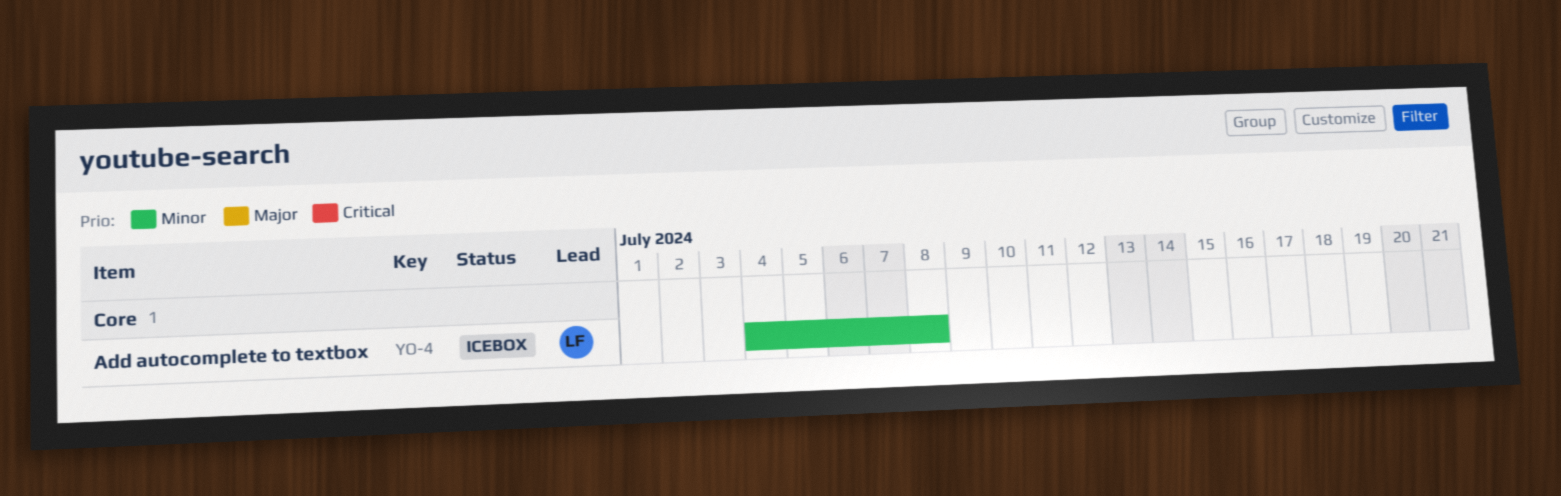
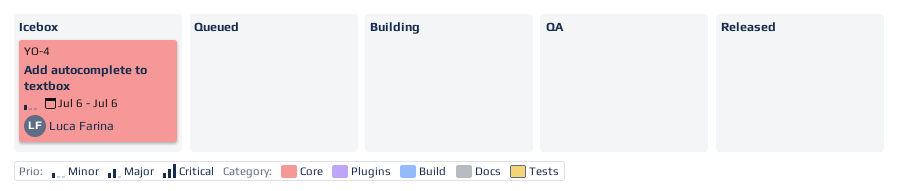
YO-4, start: Jul 4 -> Jul 6
YO-4, due: Jul 8 -> Jul 6

